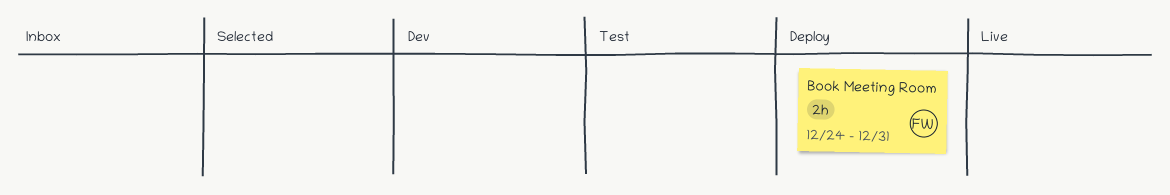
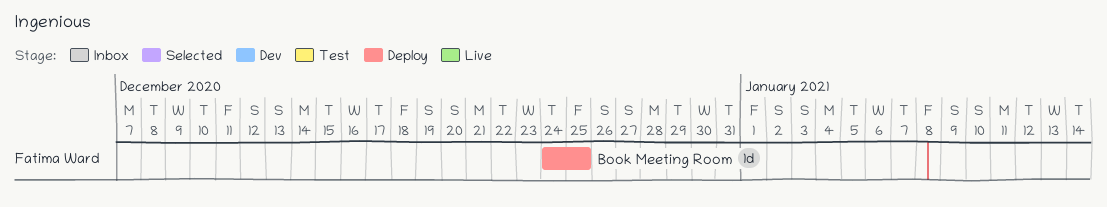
Book Meeting Room, estimate: 2h -> 1d
Book Meeting Room, due: Dec 31 -> Dec 25

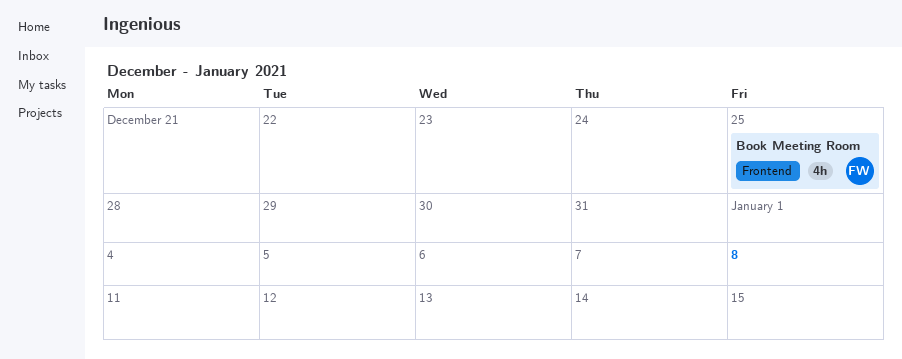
Book Meeting Room, estimate: 1d -> 4h

